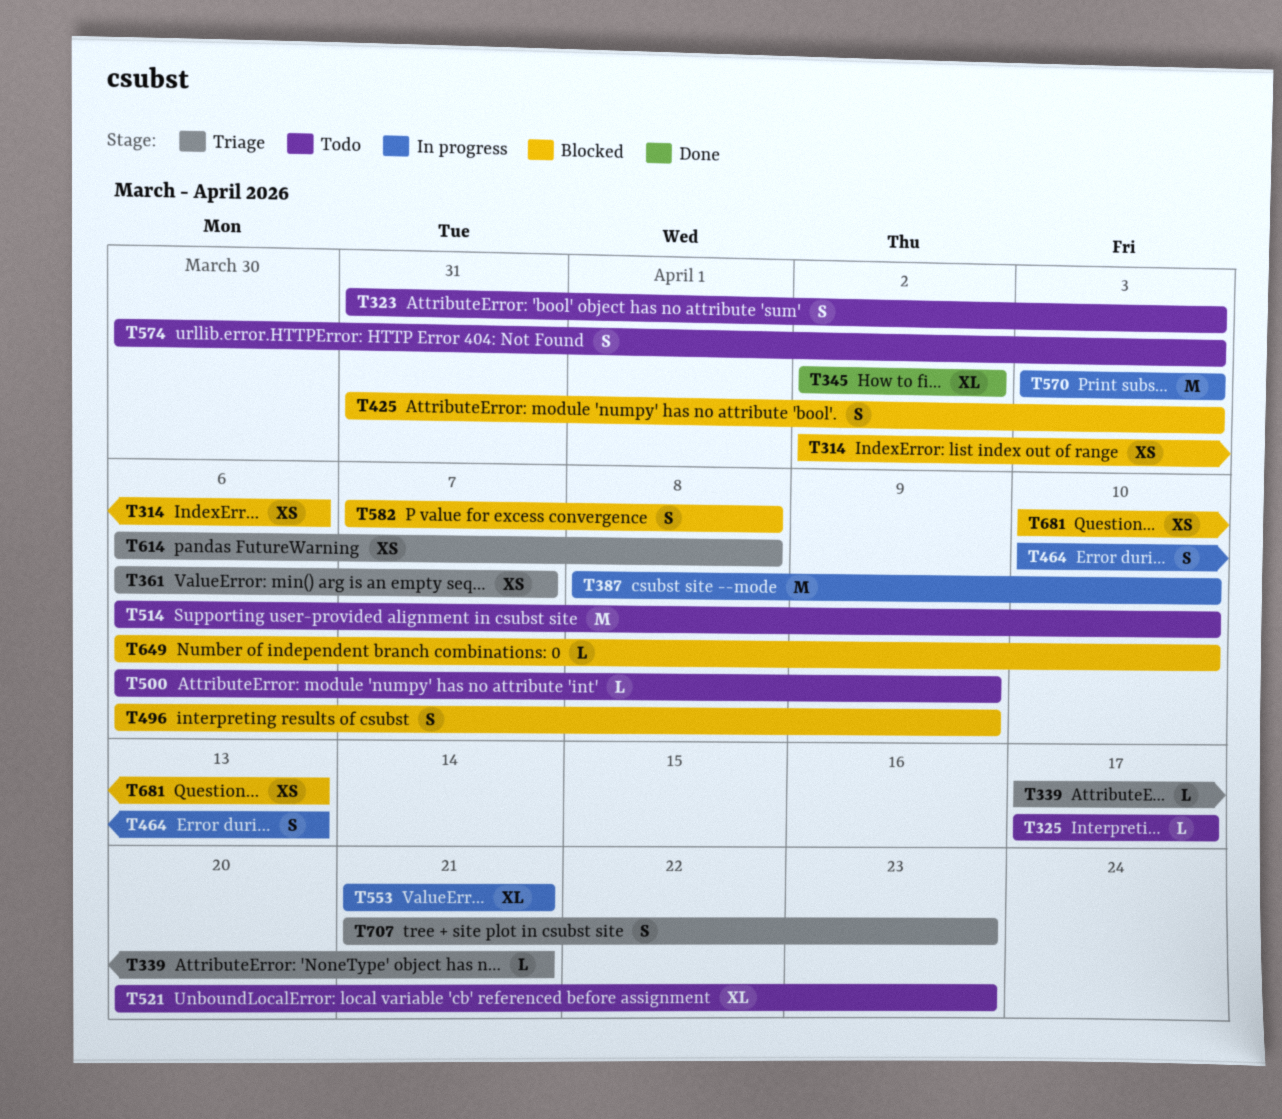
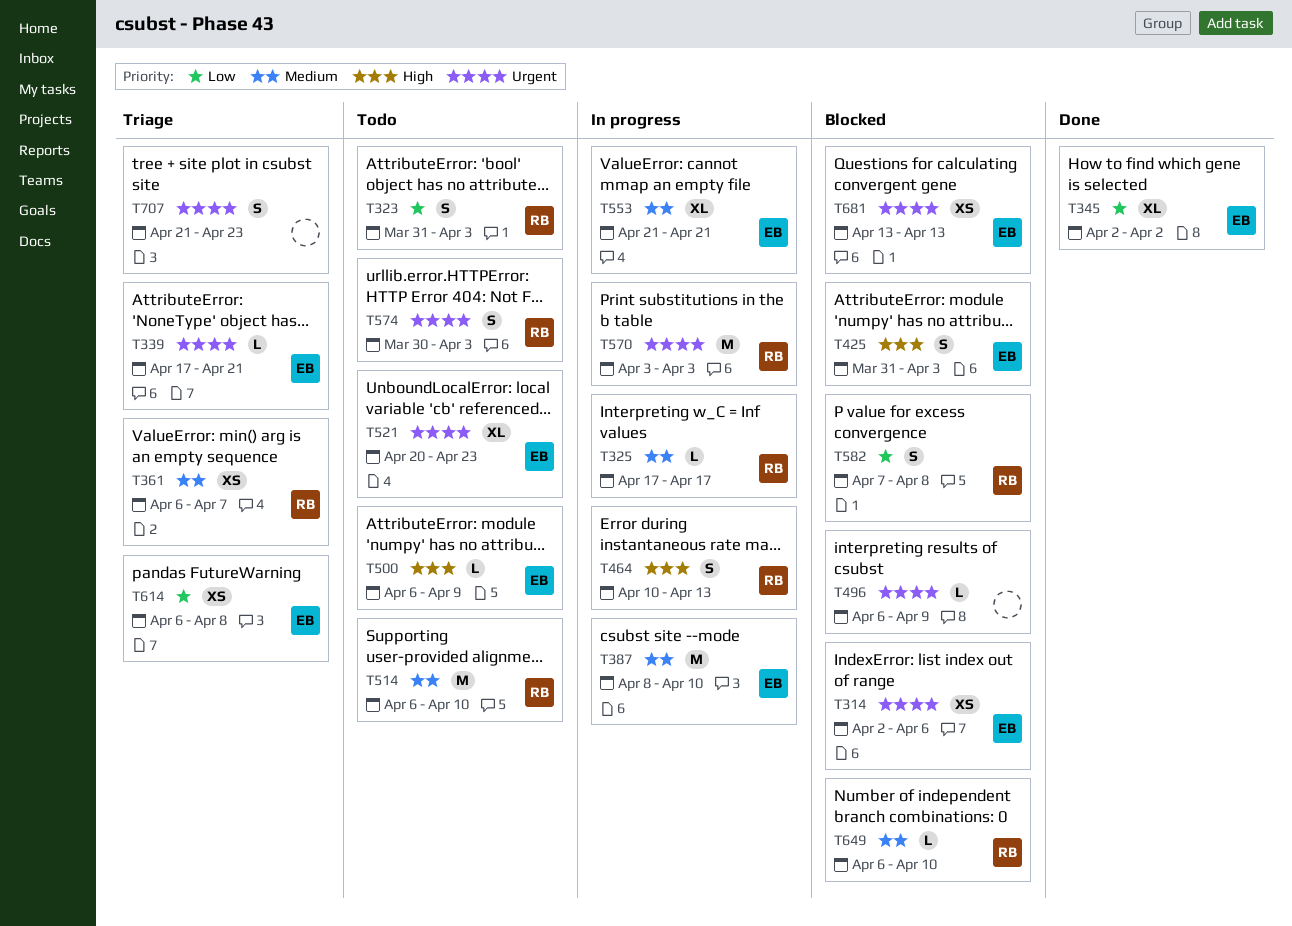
T325, status: Todo -> In progress
T496, estimate: S -> L
T681, start: Apr 10 -> Apr 13

